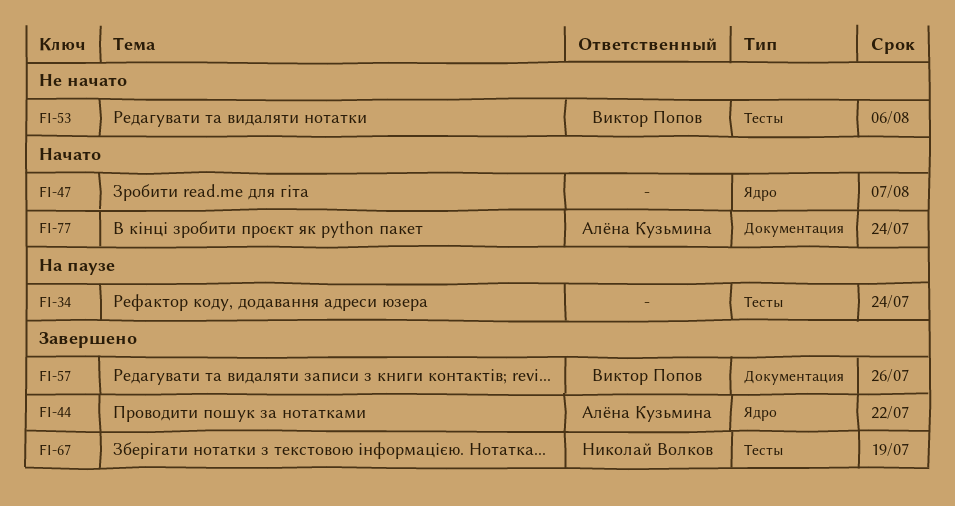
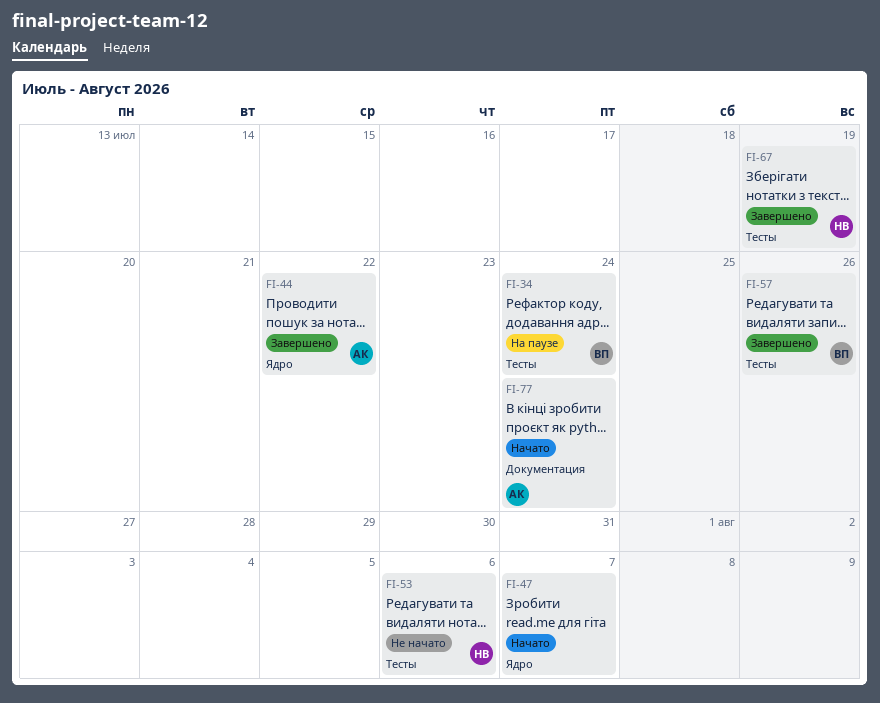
FI-34, owner: none -> Виктор Попов
FI-53, owner: Виктор Попов -> Николай Волков
FI-57, label: Документация -> Тесты

